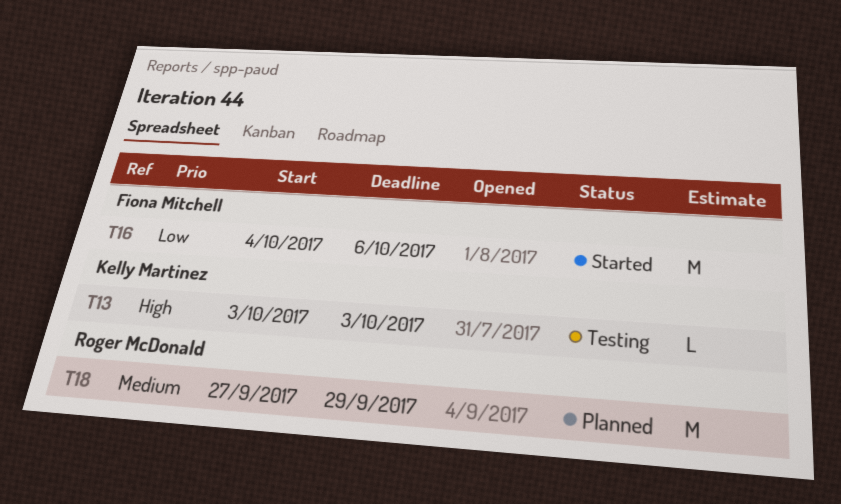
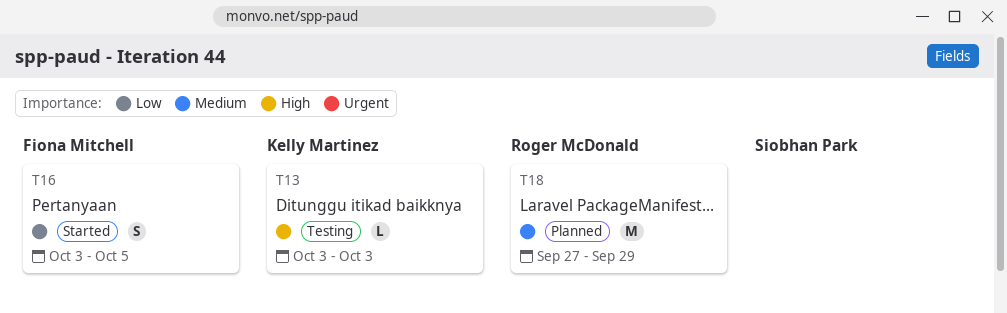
T16, estimate: M -> S
T16, start: Oct 4 -> Oct 3
T16, due: Oct 6 -> Oct 5

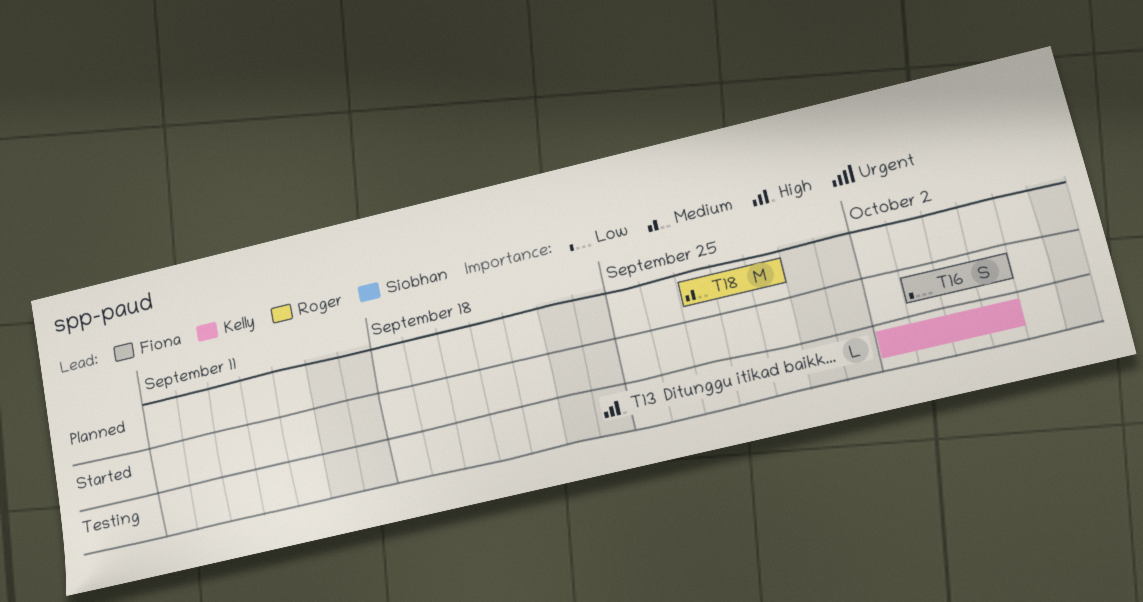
T13, start: Oct 3 -> Oct 2
T13, due: Oct 3 -> Oct 5

